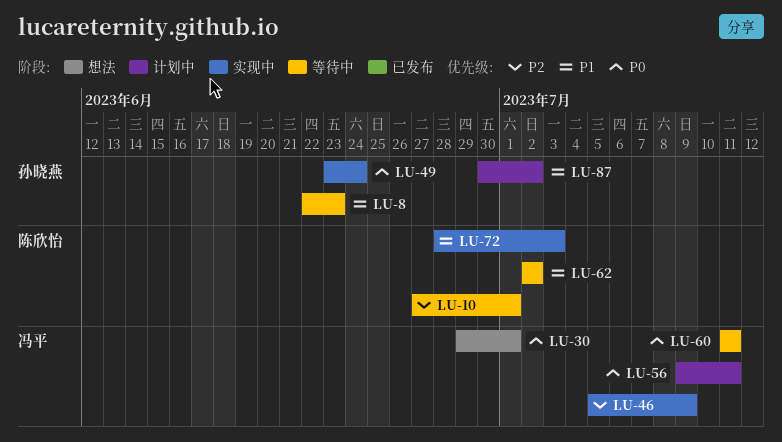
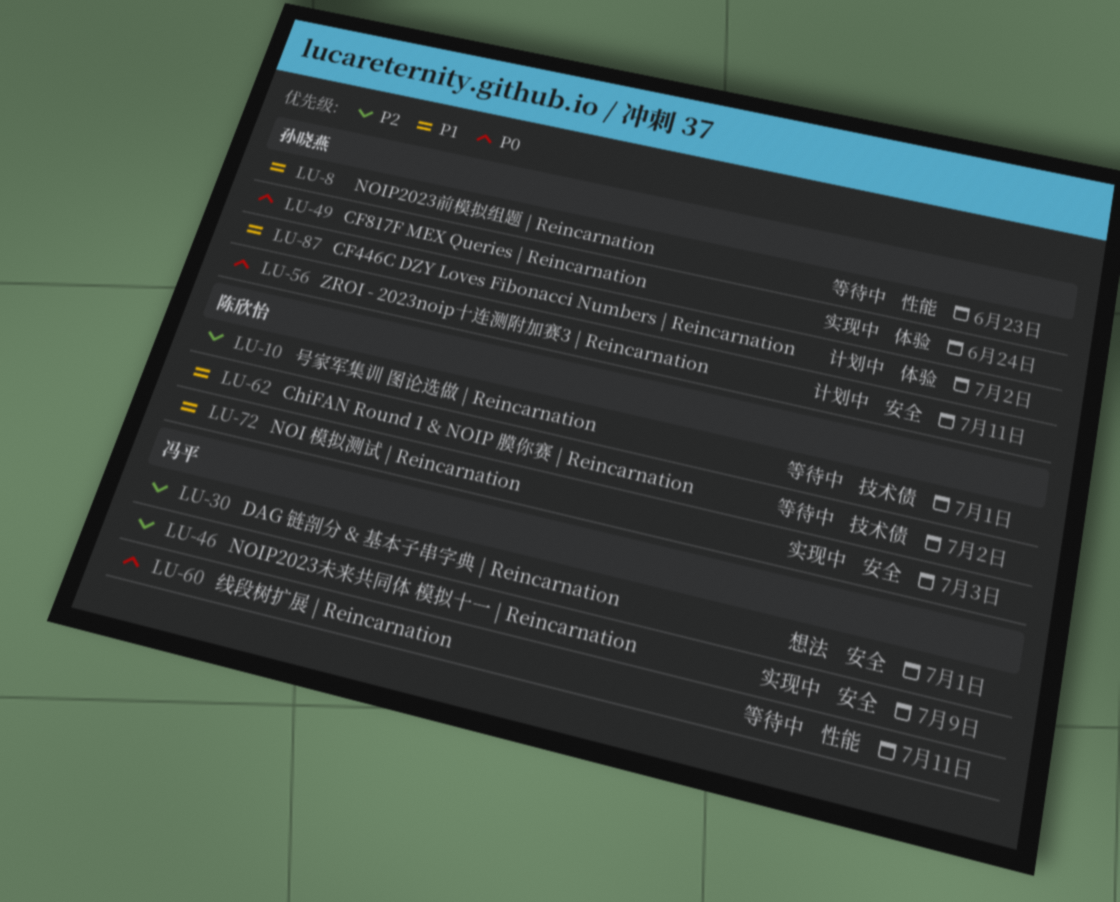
LU-30, priority: P0 -> P2
LU-56, owner: 冯平 -> 孙晓燕

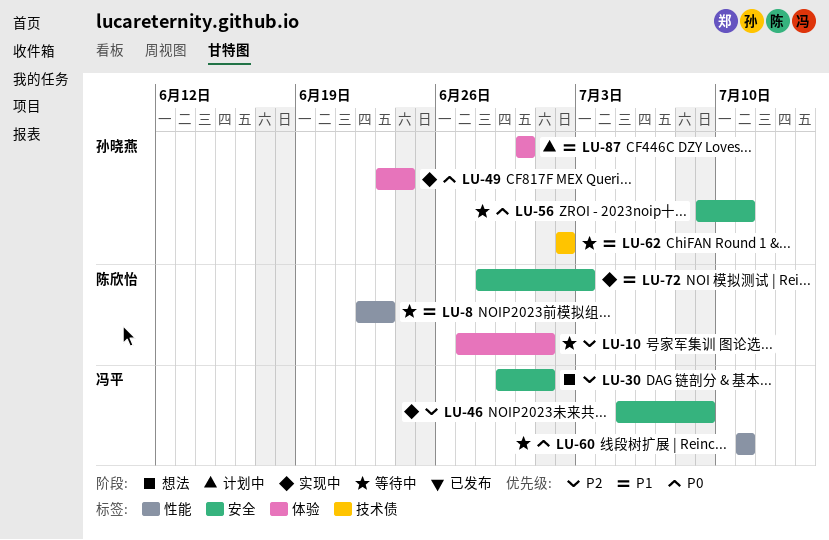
LU-8, owner: 孙晓燕 -> 陈欣怡
LU-10, label: 技术债 -> 体验
LU-56, status: 计划中 -> 等待中
LU-62, owner: 陈欣怡 -> 孙晓燕
LU-87, due: Jul 2 -> Jun 30

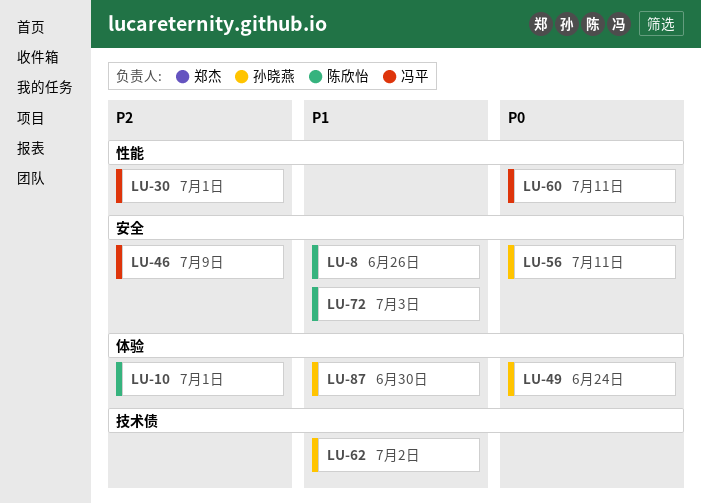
LU-8, label: 性能 -> 安全
LU-8, due: Jun 23 -> Jun 26
LU-30, label: 安全 -> 性能

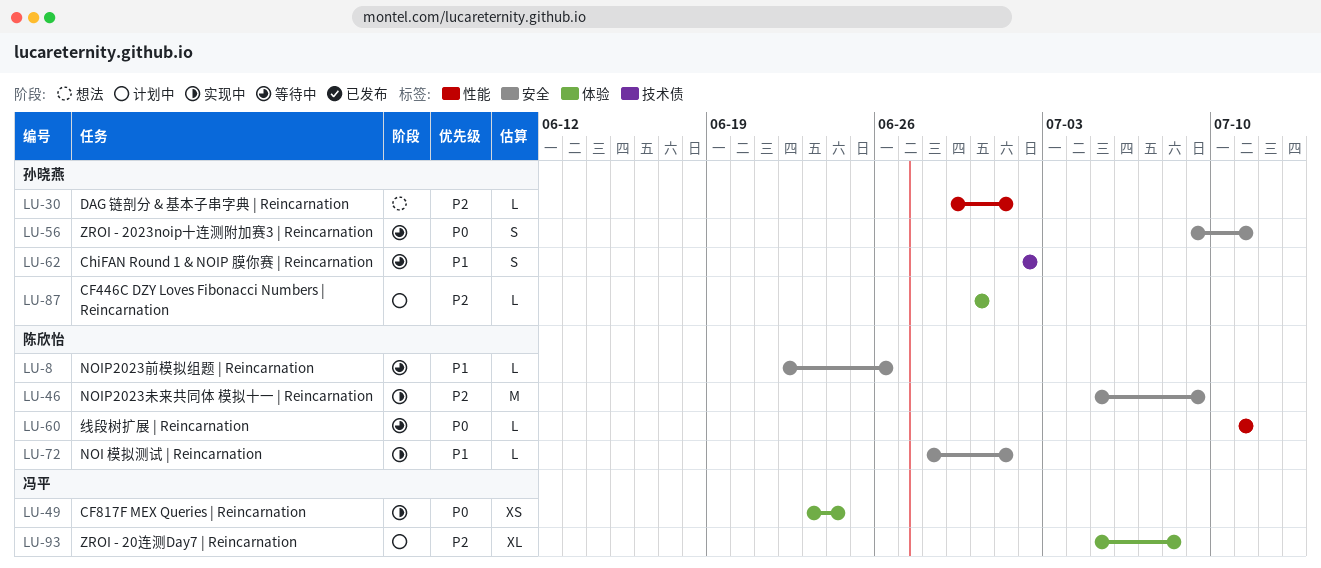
LU-10: present -> none
LU-30, owner: 冯平 -> 孙晓燕
LU-46, owner: 冯平 -> 陈欣怡
LU-49, owner: 孙晓燕 -> 冯平
LU-60, owner: 冯平 -> 陈欣怡
LU-72, due: Jul 3 -> Jul 1
LU-87, priority: P1 -> P2
LU-93: none -> present

